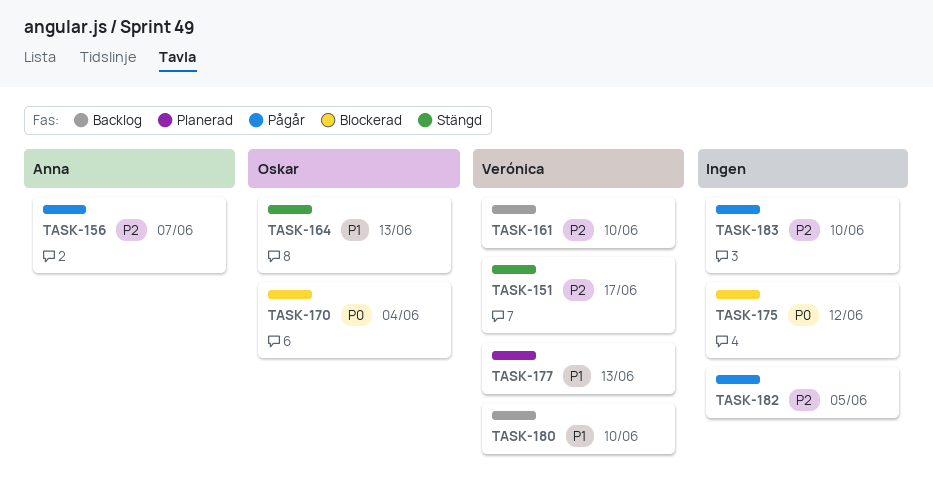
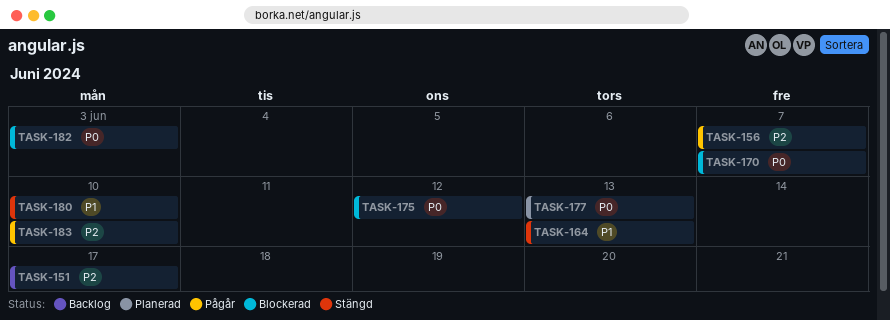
TASK-151, status: Stängd -> Backlog
TASK-161: present -> none
TASK-170, due: Jun 4 -> Jun 7
TASK-177, priority: P1 -> P0
TASK-180, status: Backlog -> Stängd
TASK-182, status: Pågår -> Blockerad
TASK-182, priority: P2 -> P0
TASK-182, due: Jun 5 -> Jun 3

